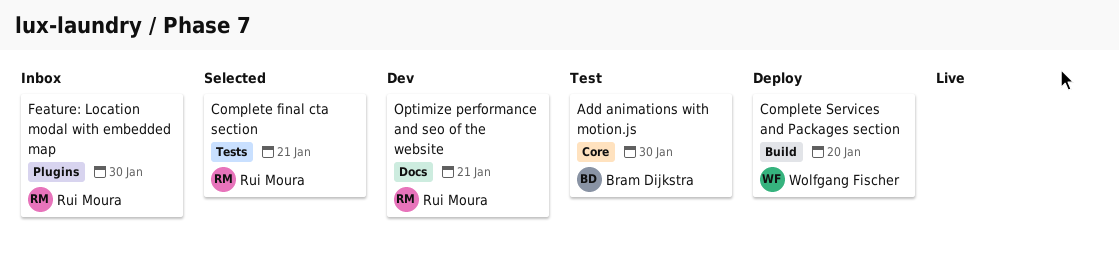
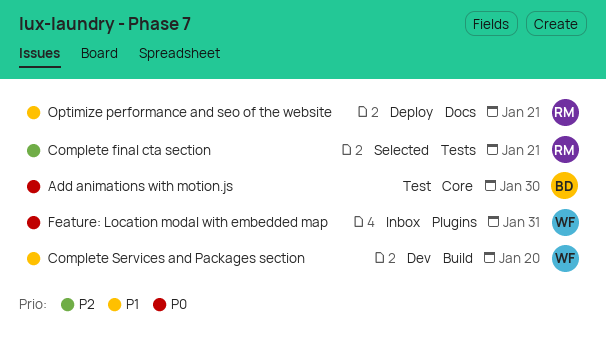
Complete Services and Packages section, status: Deploy -> Dev
Feature: Location modal with embedded map, owner: Rui Moura -> Wolfgang Fischer
Feature: Location modal with embedded map, due: Jan 30 -> Jan 31
Optimize performance and seo of the website, status: Dev -> Deploy

